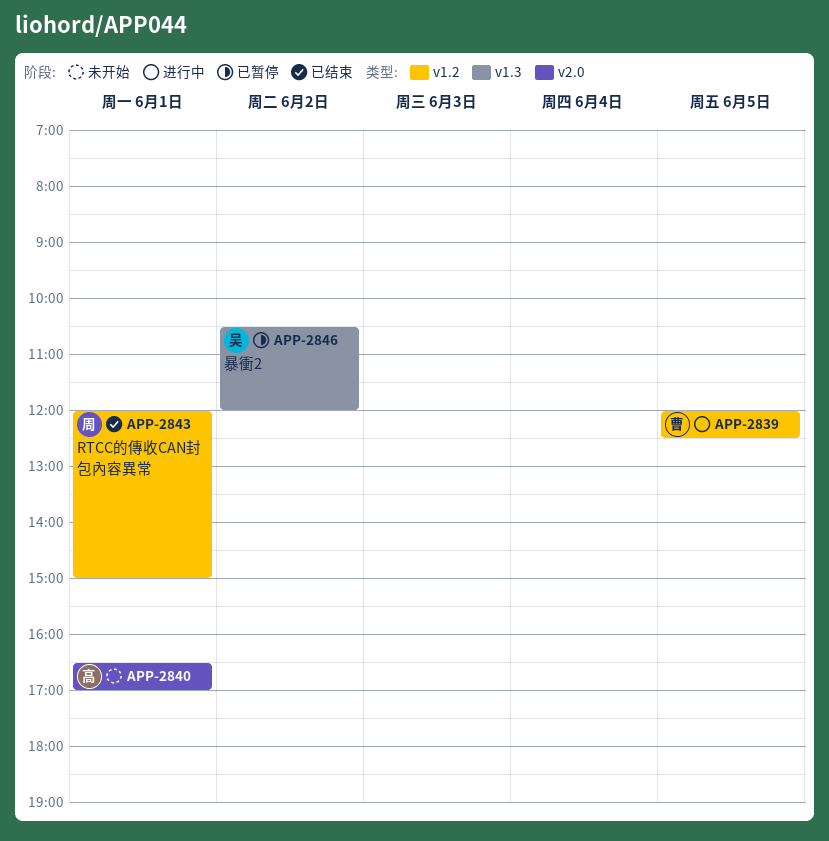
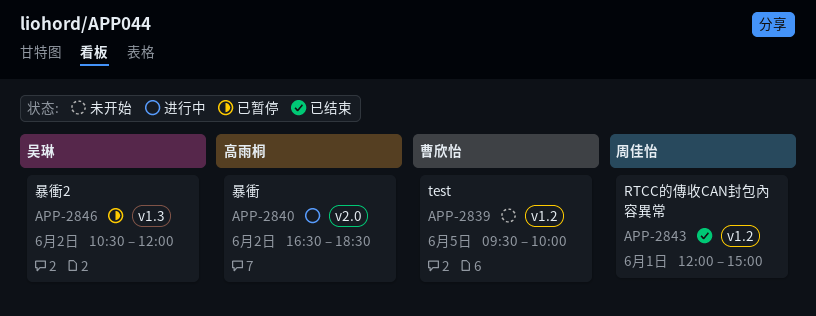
APP-2839, status: 进行中 -> 未开始
APP-2839, begins: 12:00 -> 09:30
APP-2839, ends: 12:30 -> 10:00
APP-2840, status: 未开始 -> 进行中
APP-2840, day: Jun 1 -> Jun 2
APP-2840, ends: 17:00 -> 18:30

